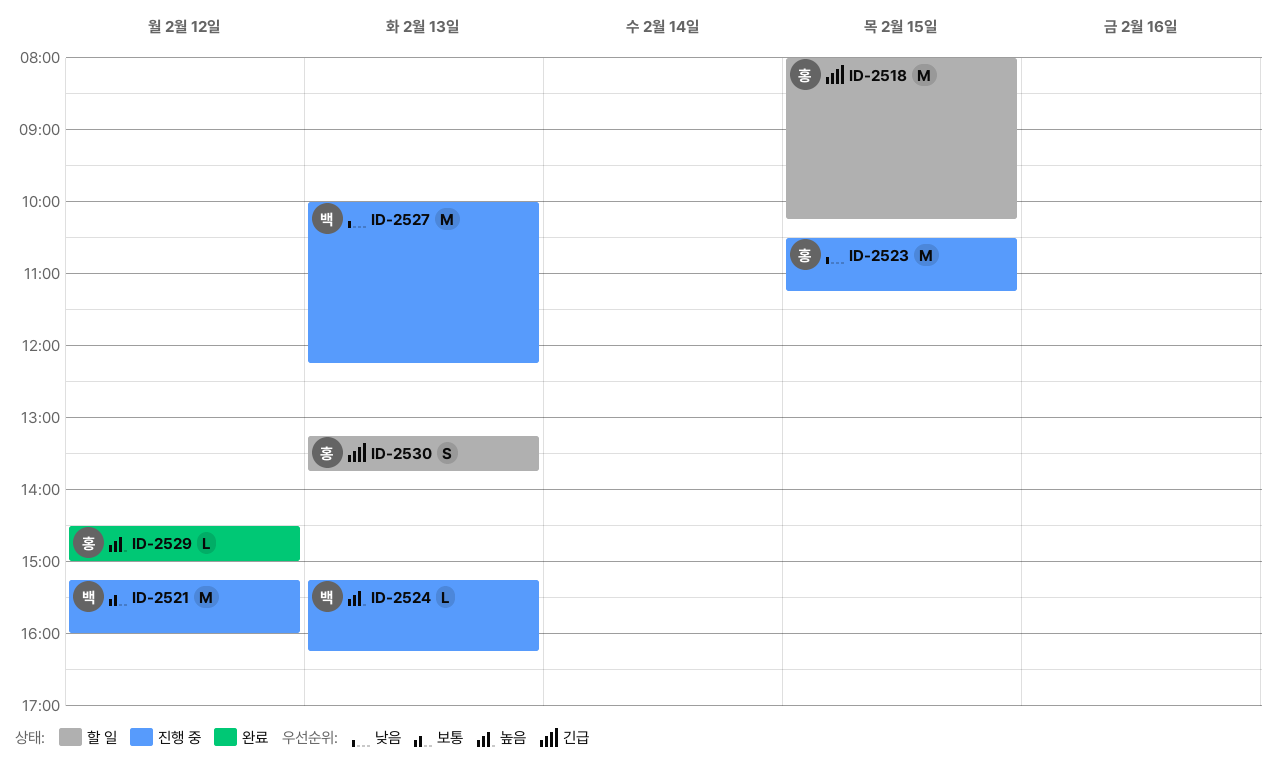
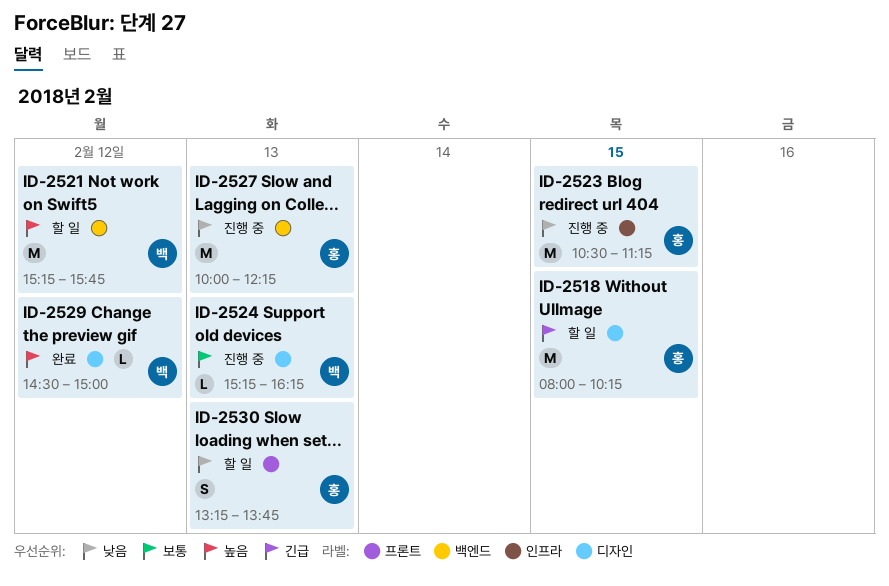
ID-2521, status: 진행 중 -> 할 일
ID-2521, priority: 보통 -> 높음
ID-2521, ends: 16:00 -> 15:45
ID-2524, priority: 높음 -> 보통
ID-2527, owner: 백 -> 홍
ID-2529, owner: 홍 -> 백
ID-2530, priority: 긴급 -> 낮음

